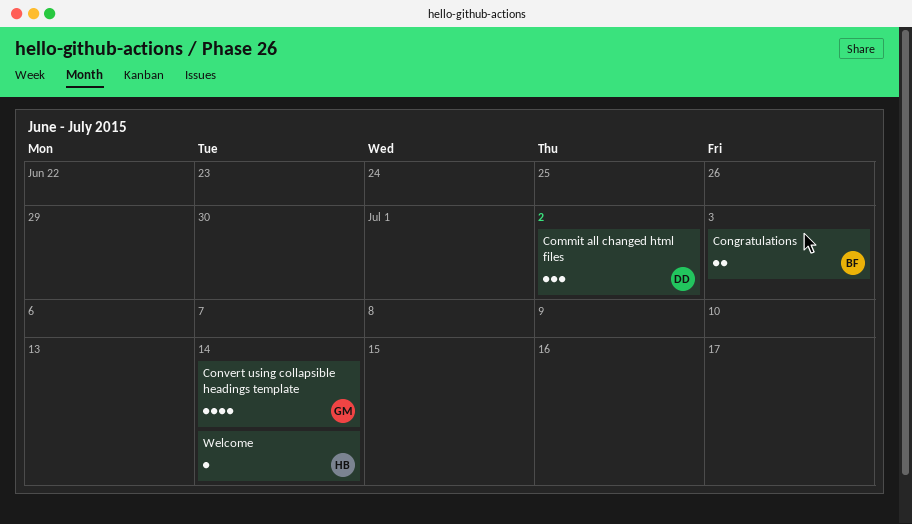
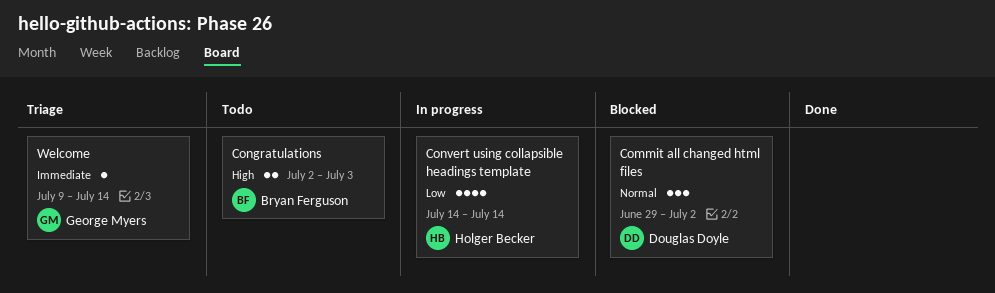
Convert using collapsible headings template, owner: George Myers -> Holger Becker
Welcome, owner: Holger Becker -> George Myers

